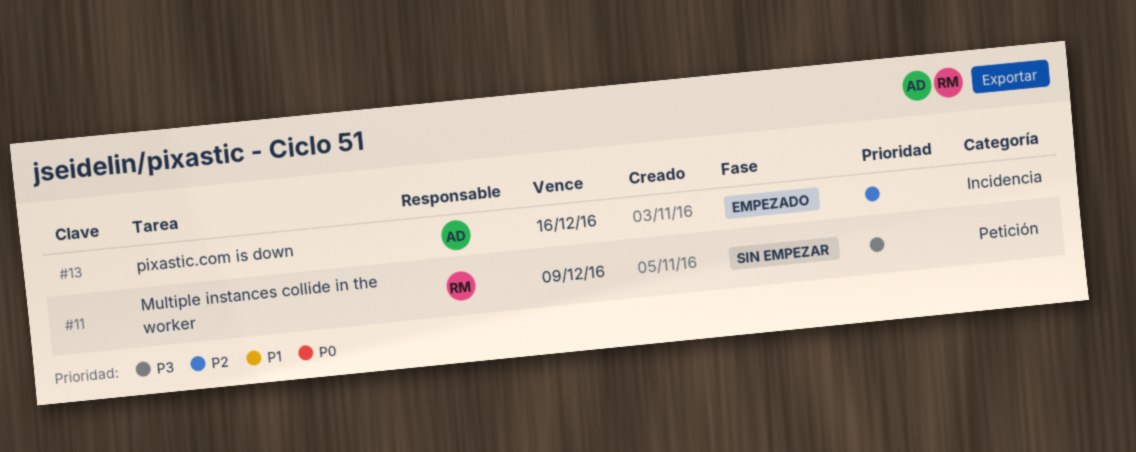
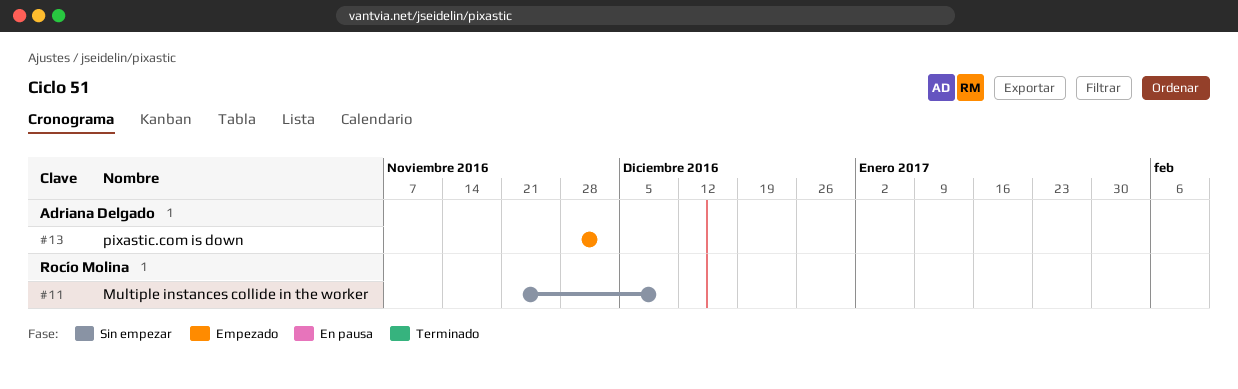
#13, due: Dec 16 -> Dec 2

